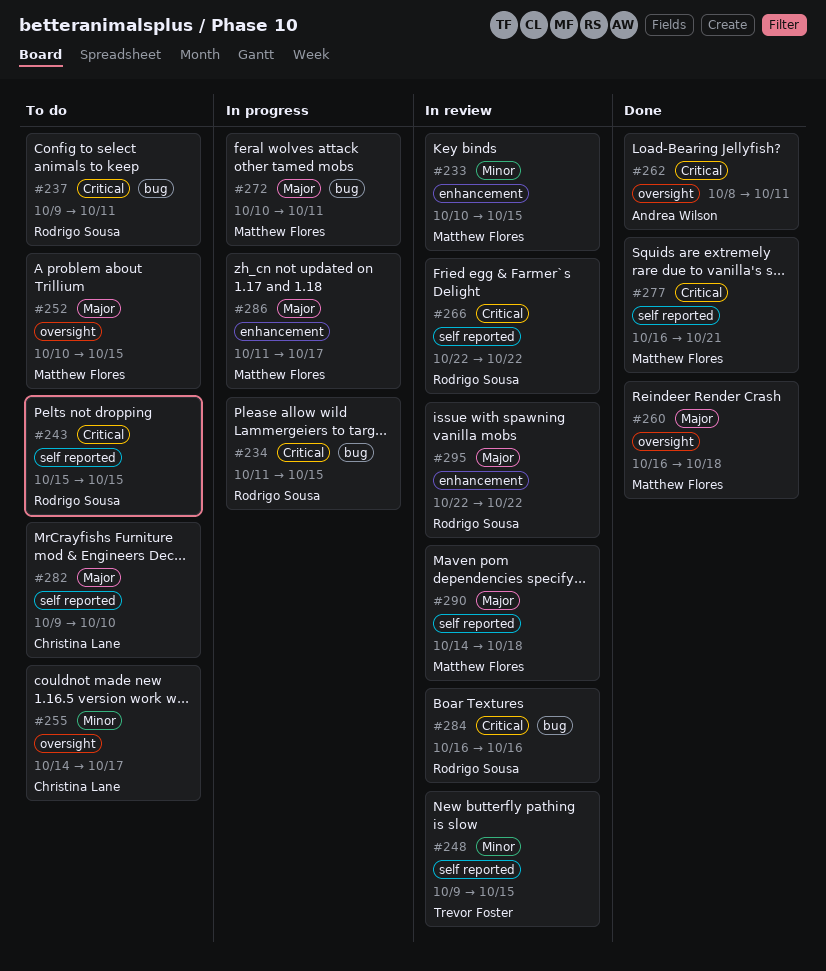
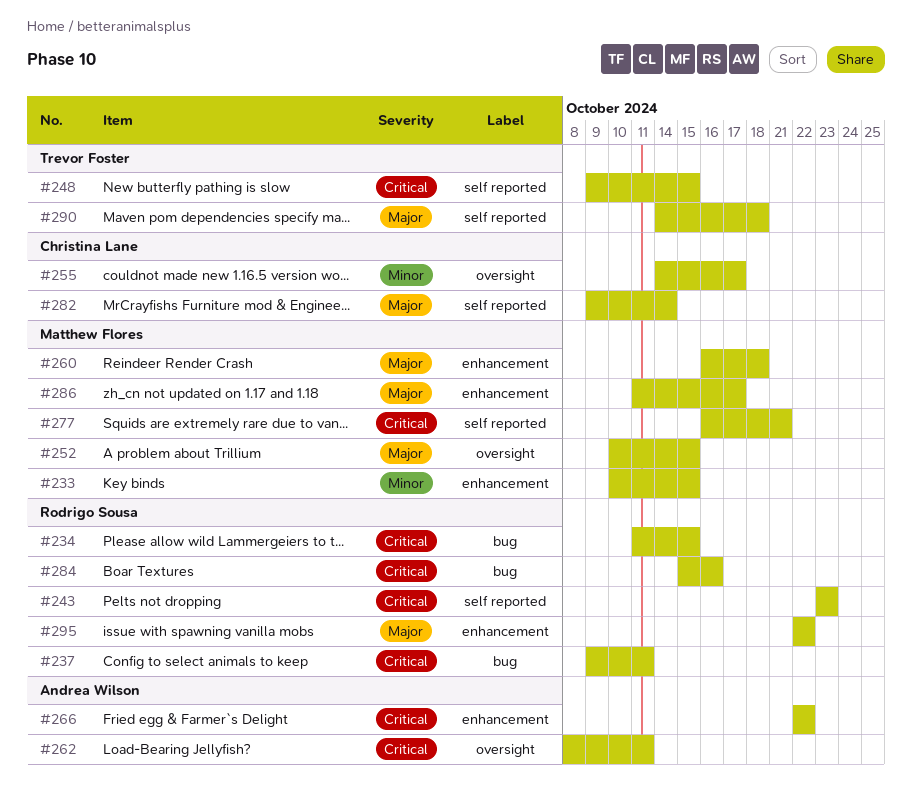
#243, start: Oct 15 -> Oct 23
#243, due: Oct 15 -> Oct 23
#248, priority: Minor -> Critical
#260, label: oversight -> enhancement
#266, owner: Rodrigo Sousa -> Andrea Wilson
#266, label: self reported -> enhancement
#272: present -> none
#282, due: Oct 10 -> Oct 14
#284, start: Oct 16 -> Oct 15
#290, owner: Matthew Flores -> Trevor Foster

